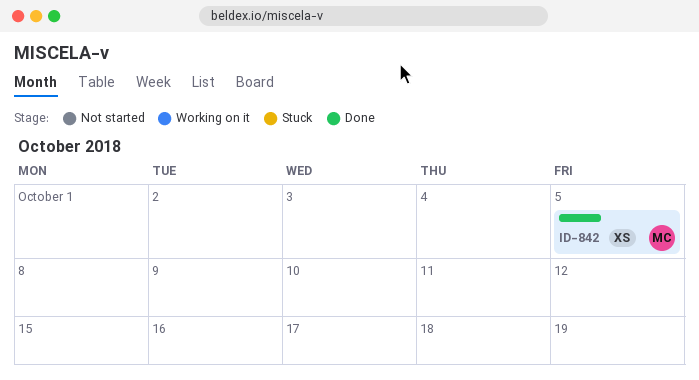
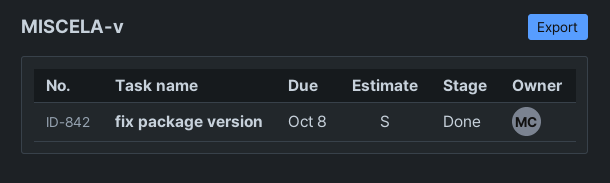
ID-842, estimate: XS -> S
ID-842, due: Oct 5 -> Oct 8

